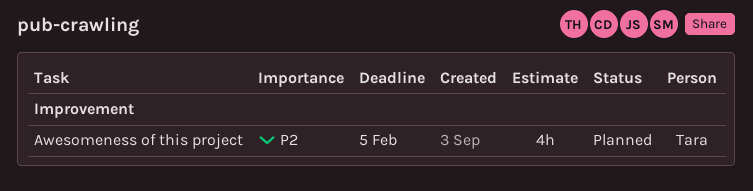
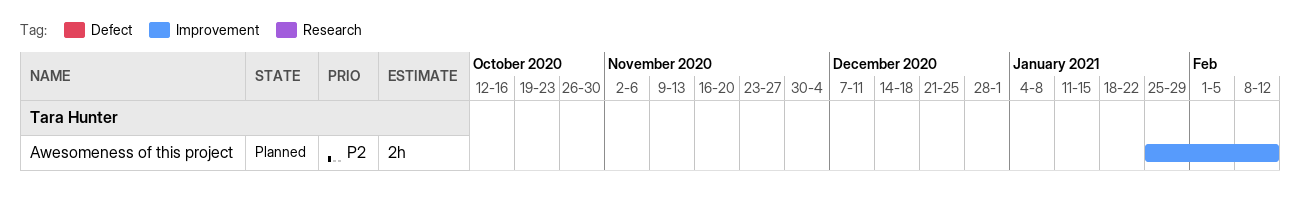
Awesomeness of this project, estimate: 4h -> 2h
Awesomeness of this project, due: Feb 5 -> Feb 12

